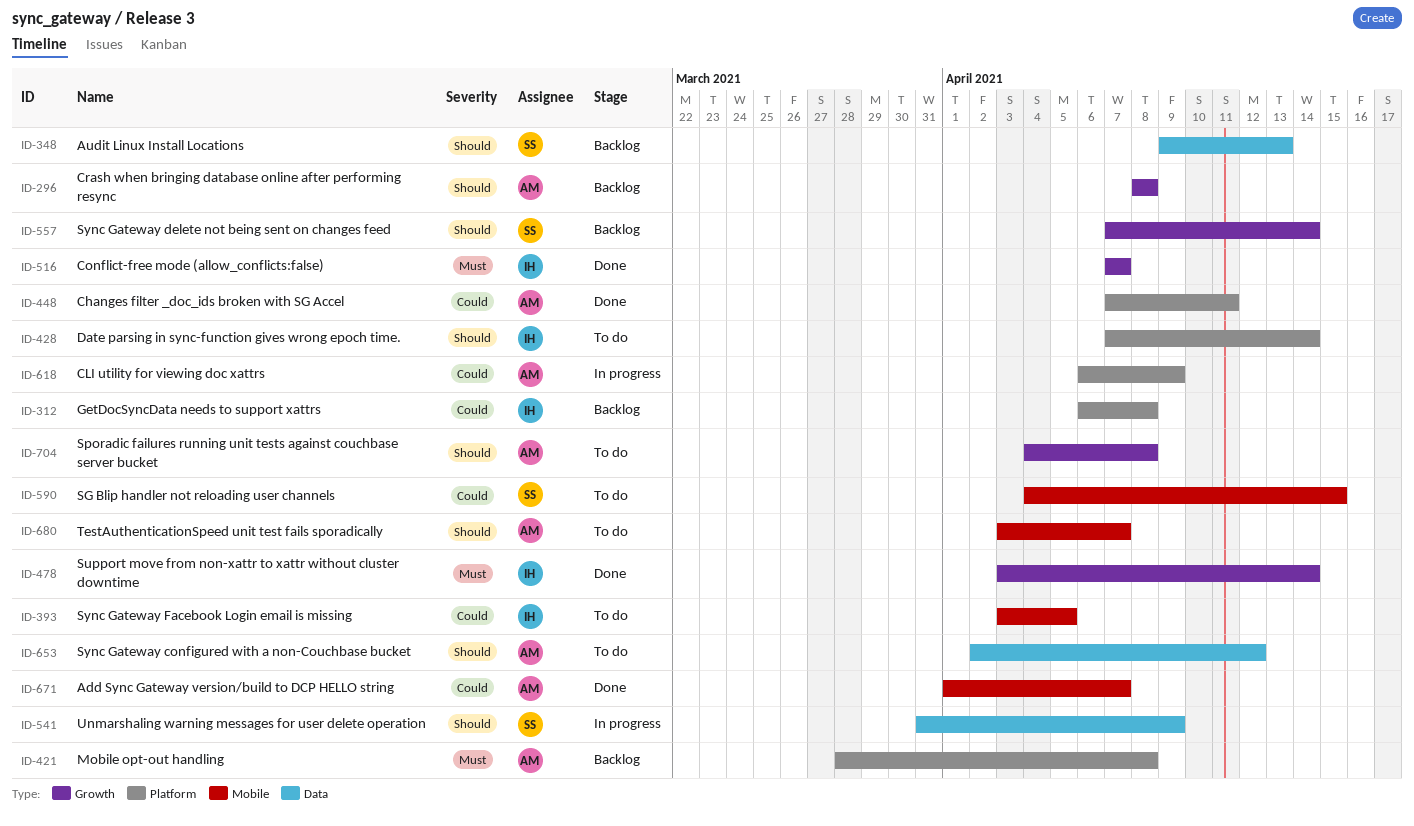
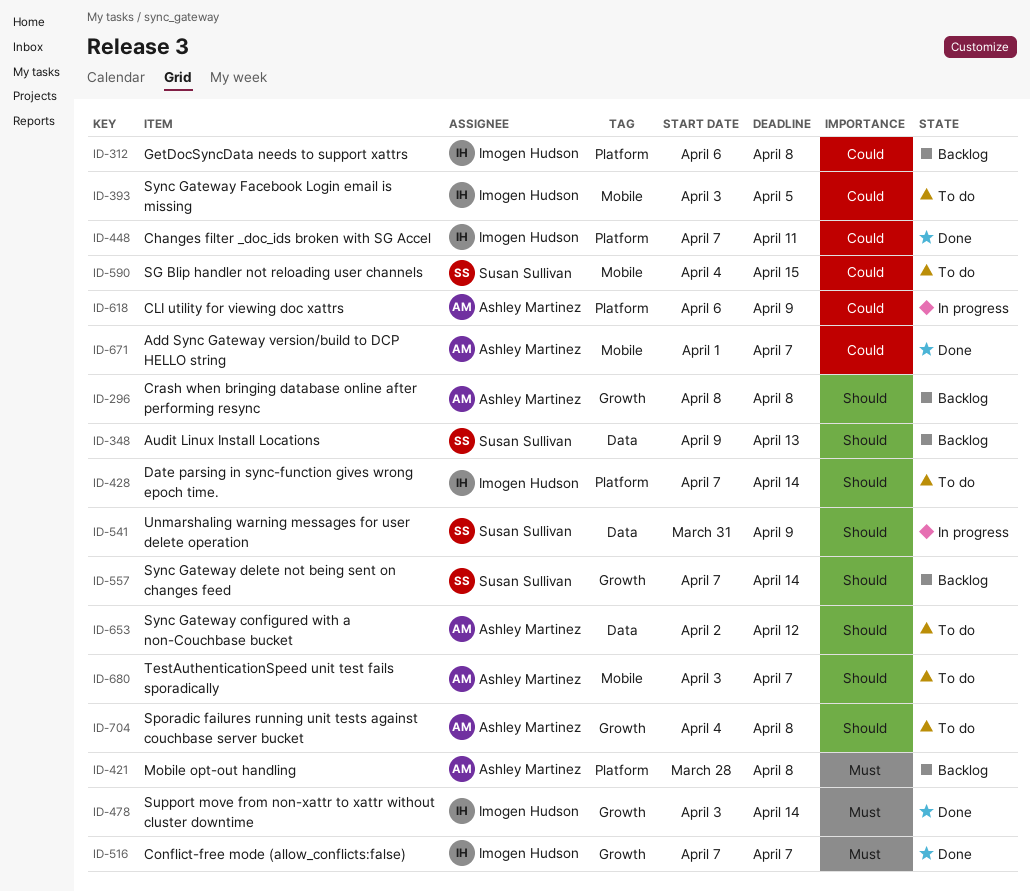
ID-448, owner: Ashley Martinez -> Imogen Hudson

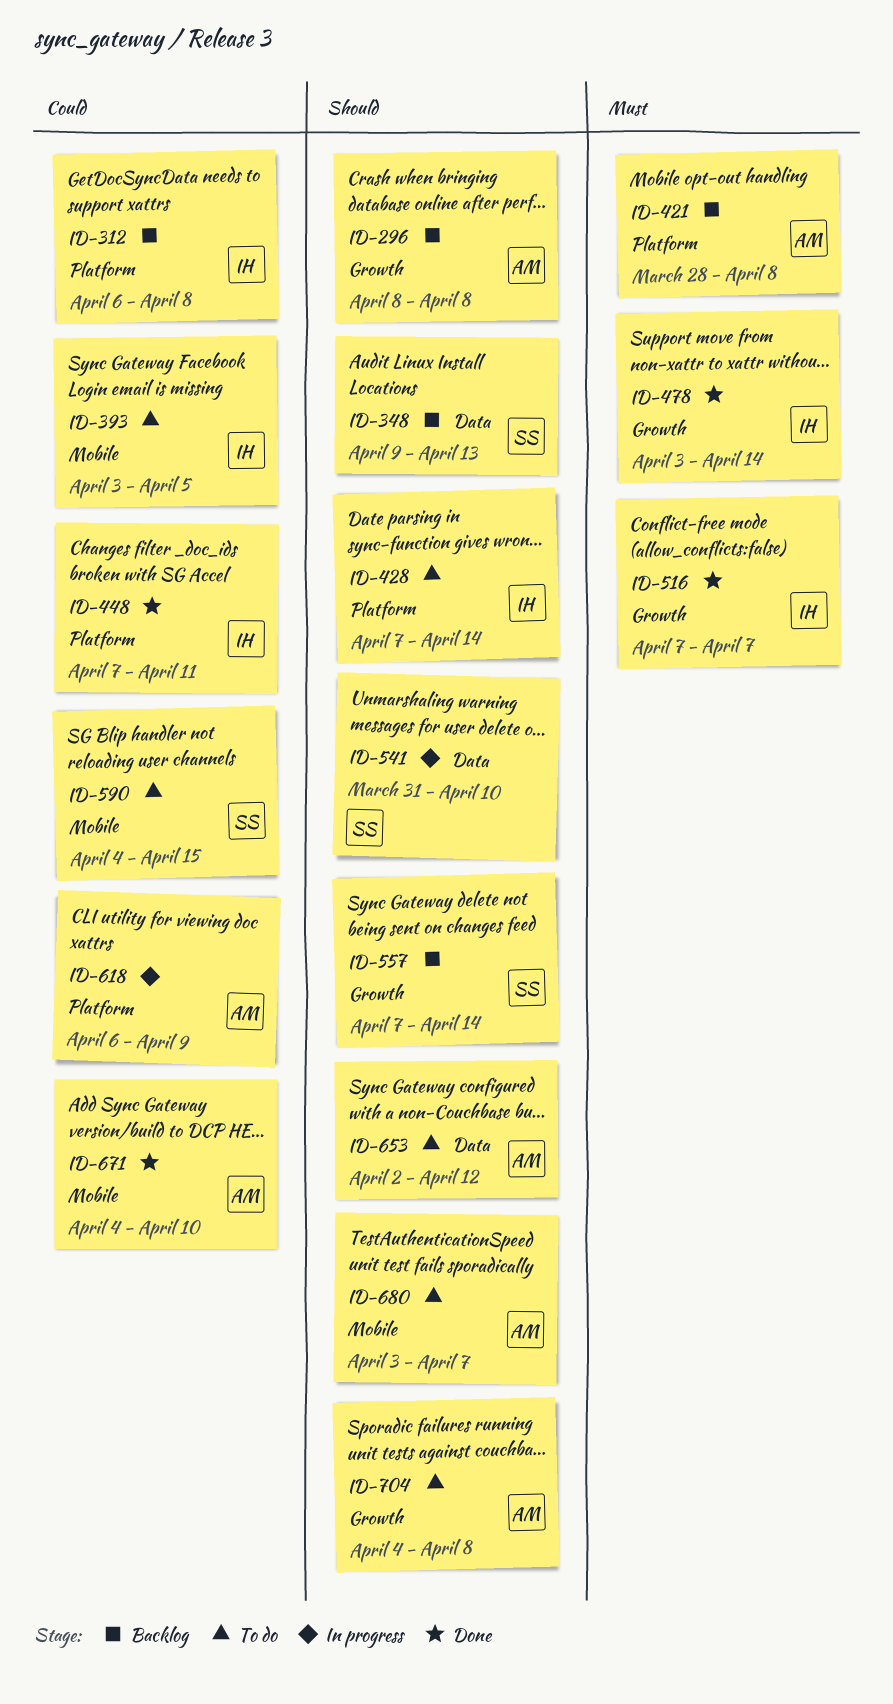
ID-541, due: Apr 9 -> Apr 10
ID-671, start: Apr 1 -> Apr 4
ID-671, due: Apr 7 -> Apr 10

